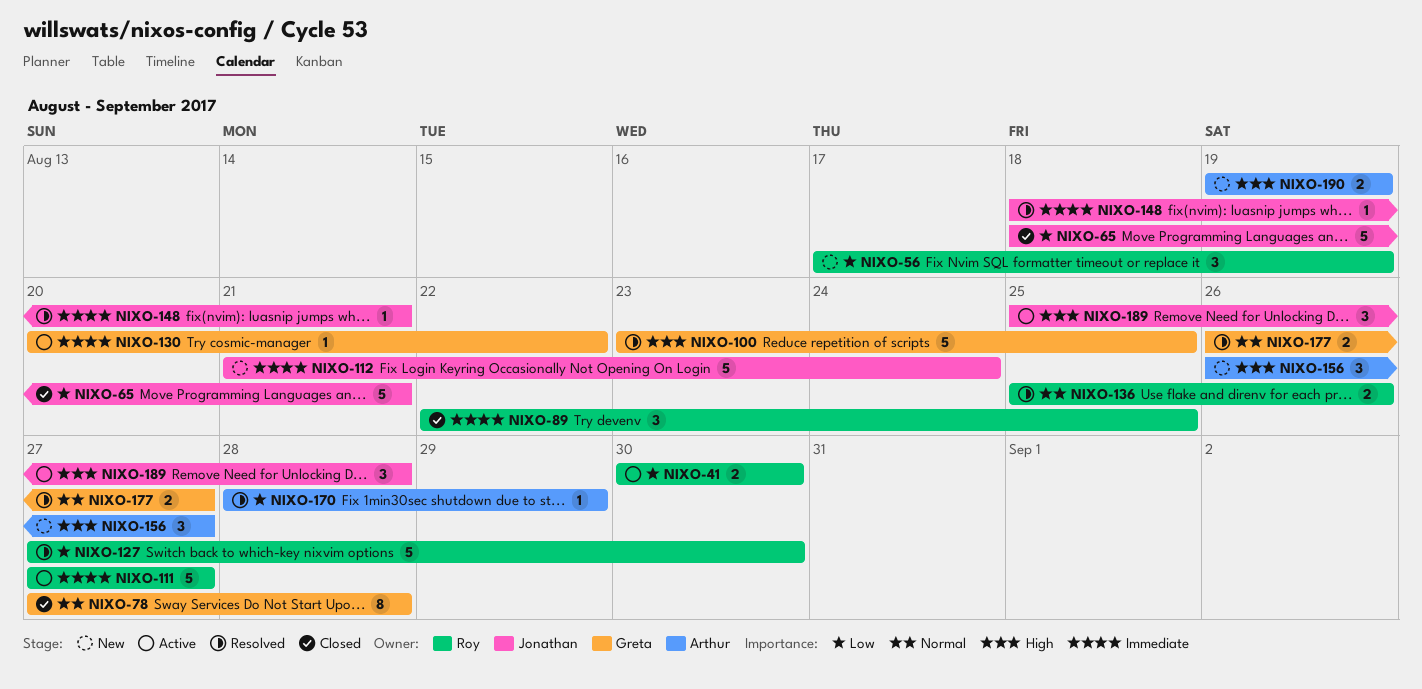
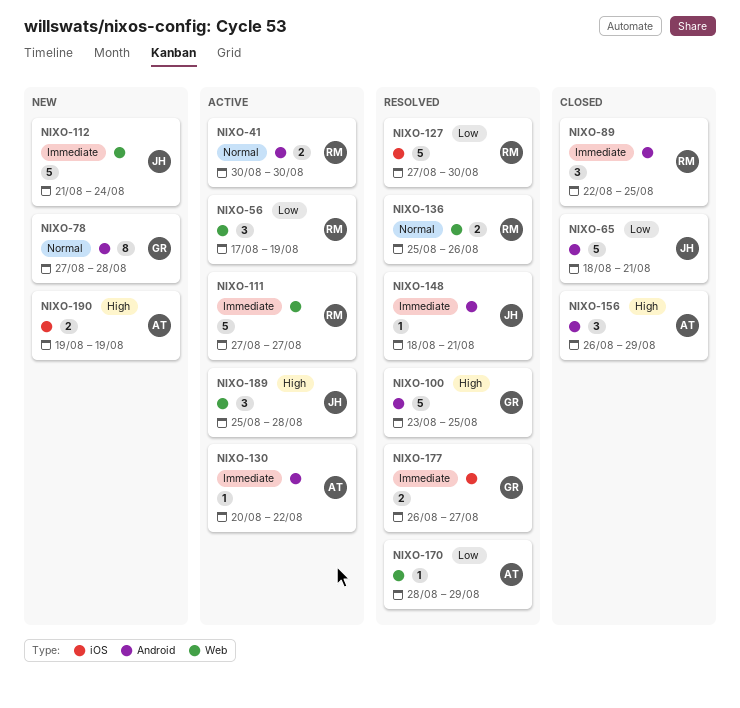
NIXO-41, priority: Low -> Normal
NIXO-56, status: New -> Active
NIXO-78, status: Closed -> New
NIXO-130, owner: Greta -> Arthur
NIXO-156, status: New -> Closed
NIXO-156, due: Aug 27 -> Aug 29
NIXO-177, priority: Normal -> Immediate

